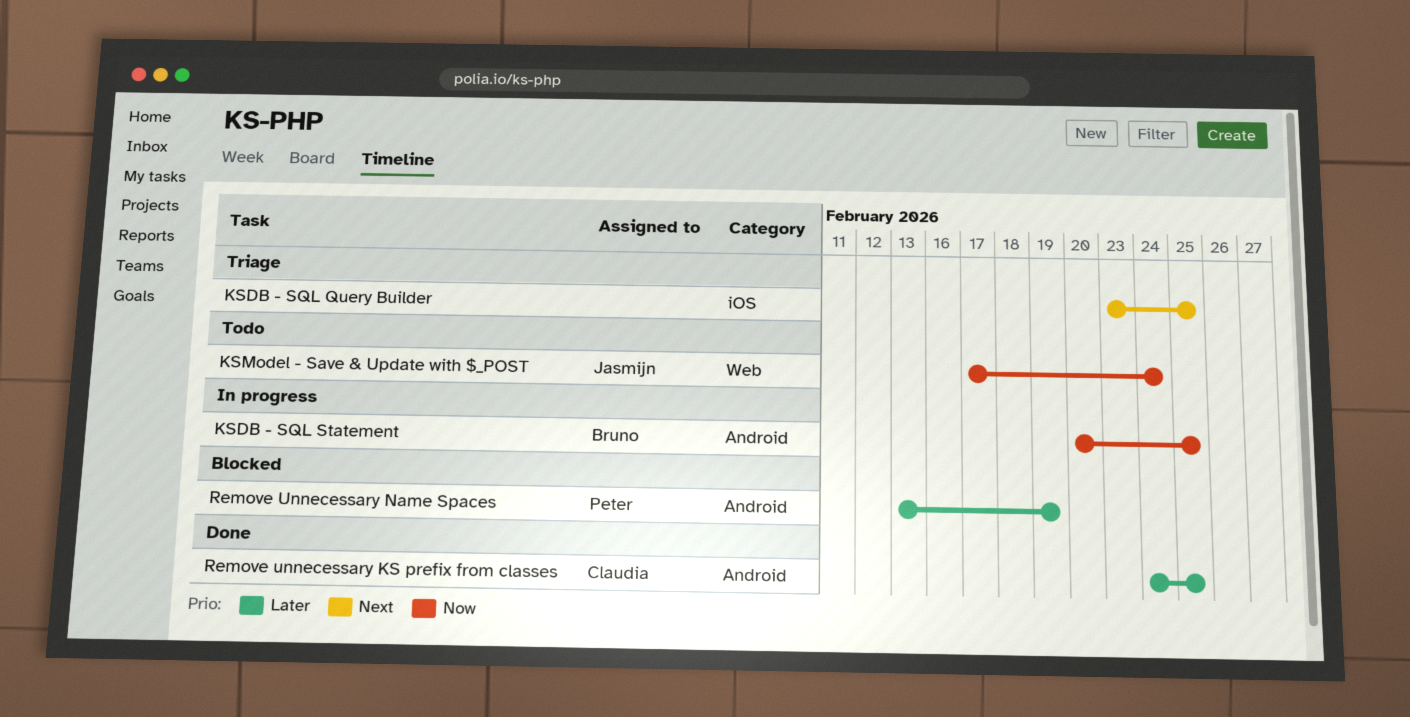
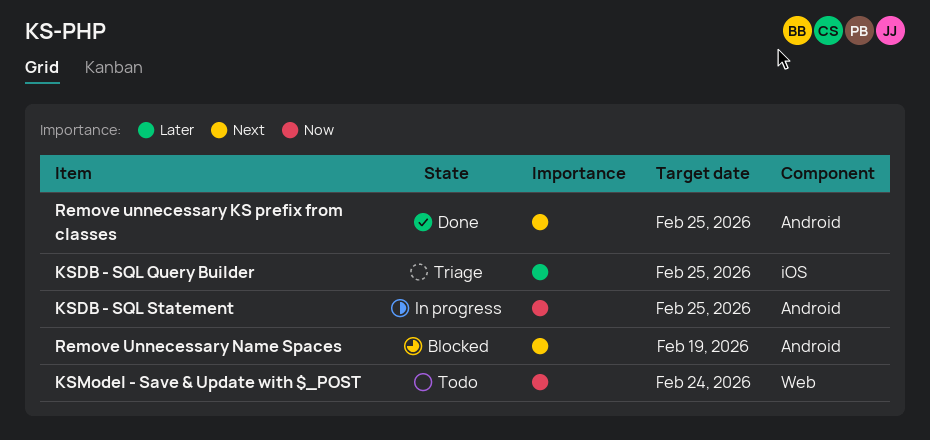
KSDB - SQL Query Builder, priority: Next -> Later
Remove unnecessary KS prefix from classes, priority: Later -> Next
Remove Unnecessary Name Spaces, priority: Later -> Next

